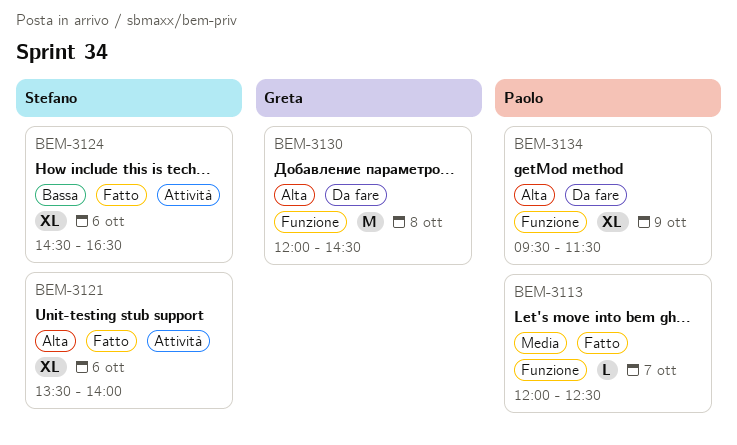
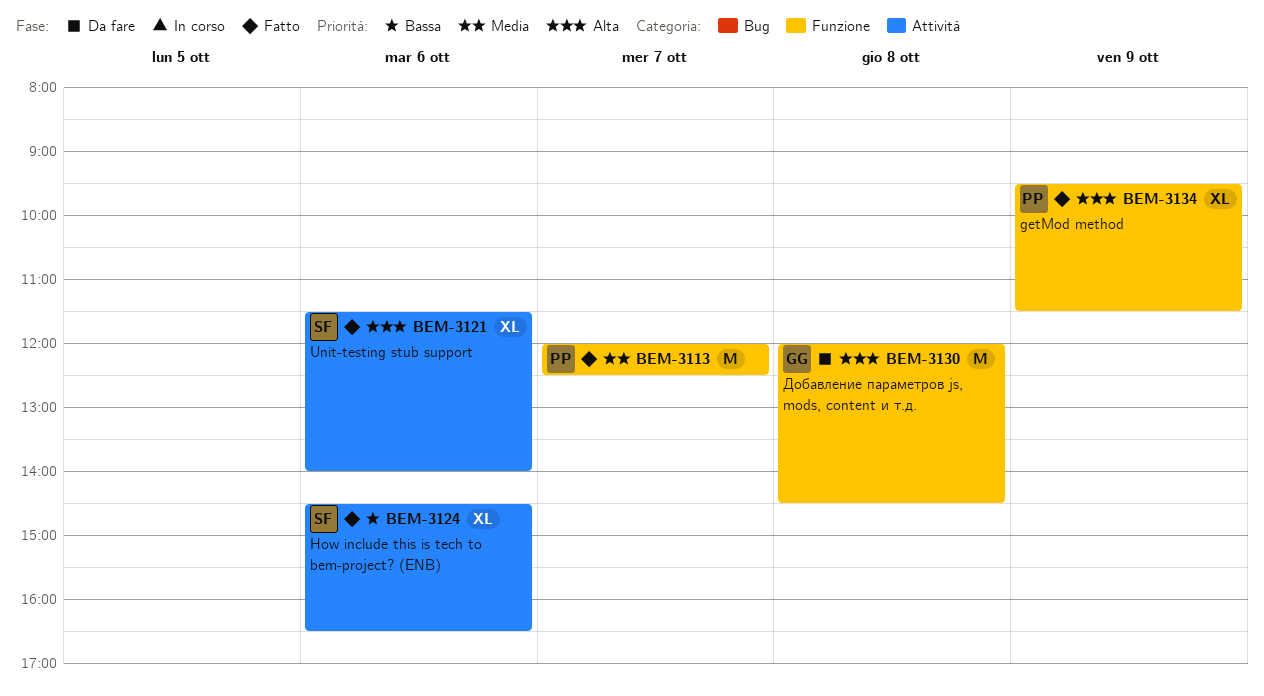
BEM-3113, estimate: L -> M
BEM-3121, begins: 13:30 -> 11:30
BEM-3134, status: Da fare -> Fatto

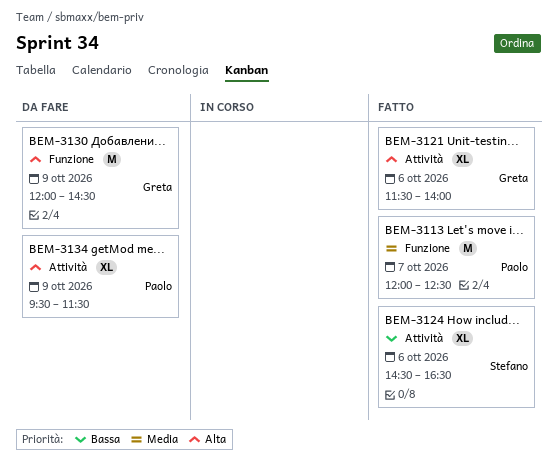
BEM-3121, owner: Stefano -> Greta
BEM-3130, day: Oct 8 -> Oct 9
BEM-3134, status: Fatto -> Da fare
BEM-3134, label: Funzione -> Attività

